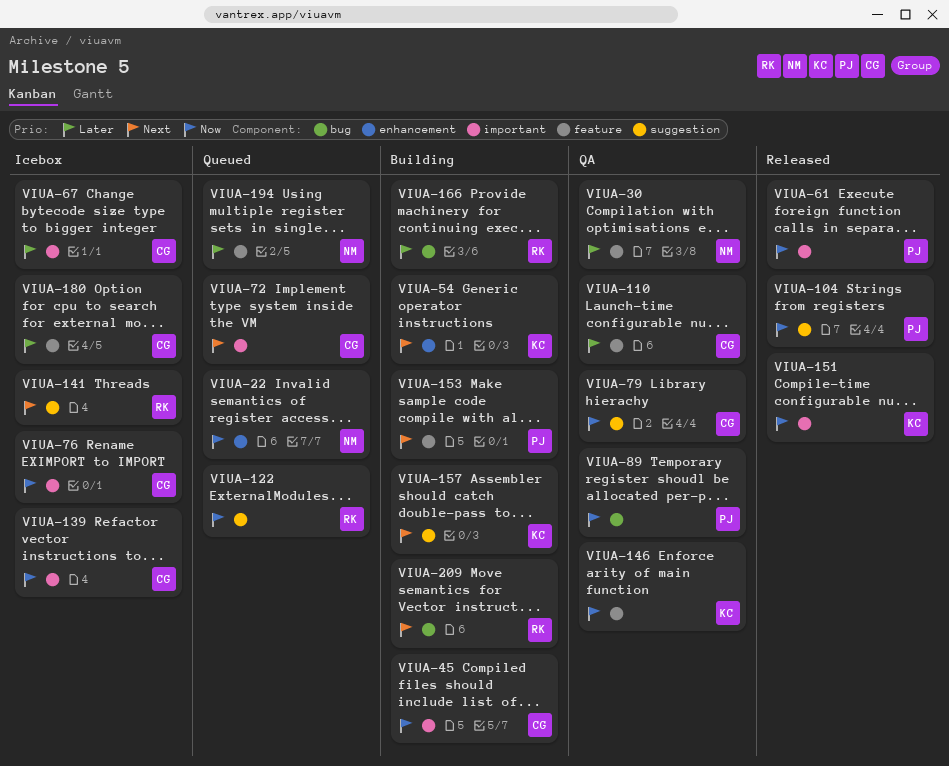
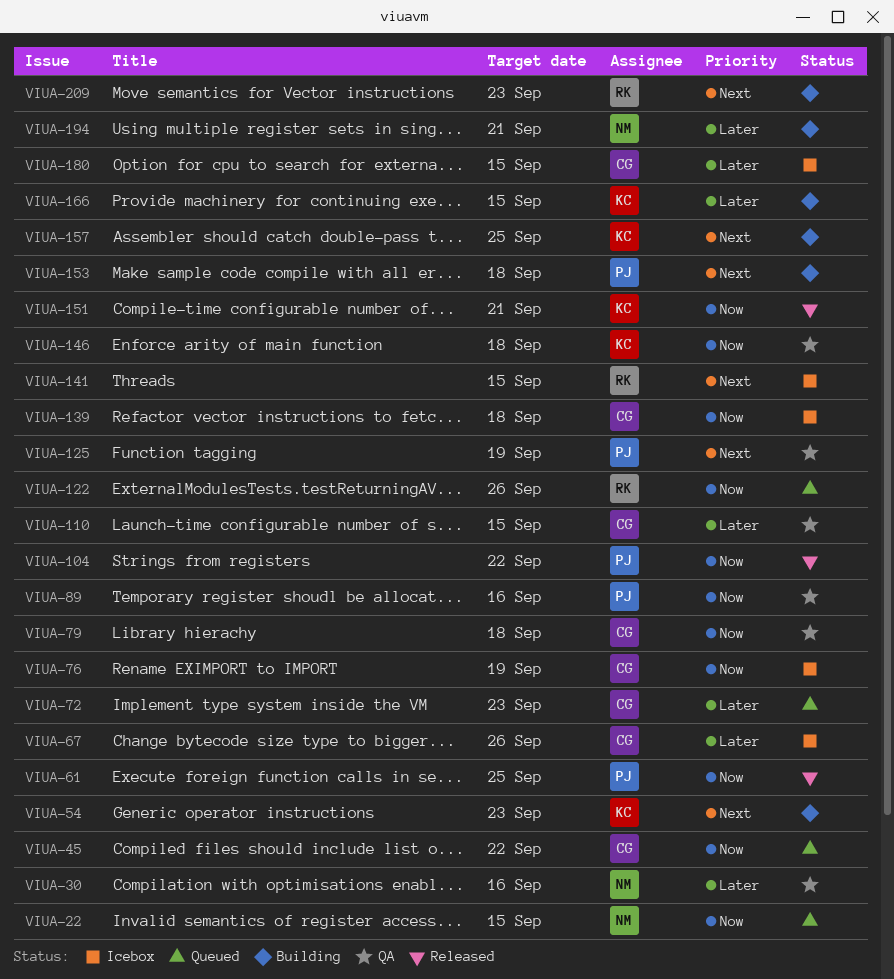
VIUA-45, status: Building -> Queued
VIUA-72, priority: Next -> Later
VIUA-125: none -> present
VIUA-166, owner: RK -> KC
VIUA-194, status: Queued -> Building

